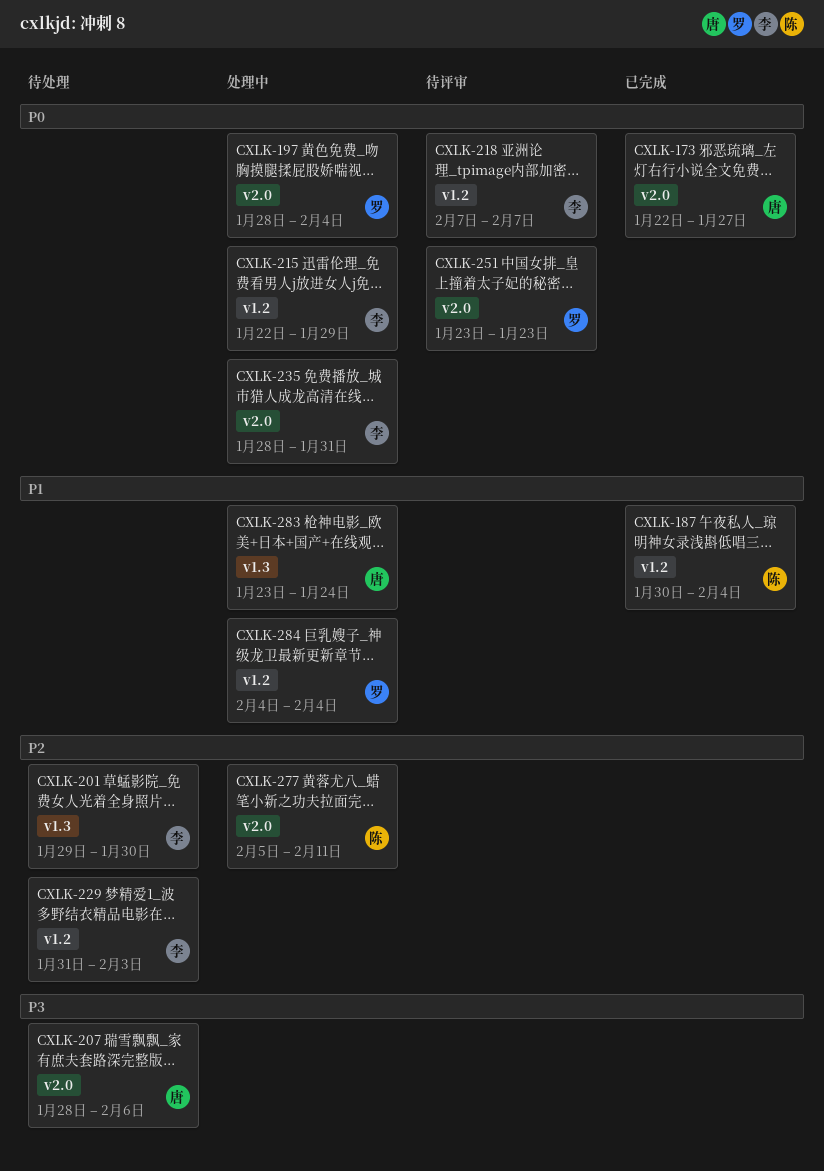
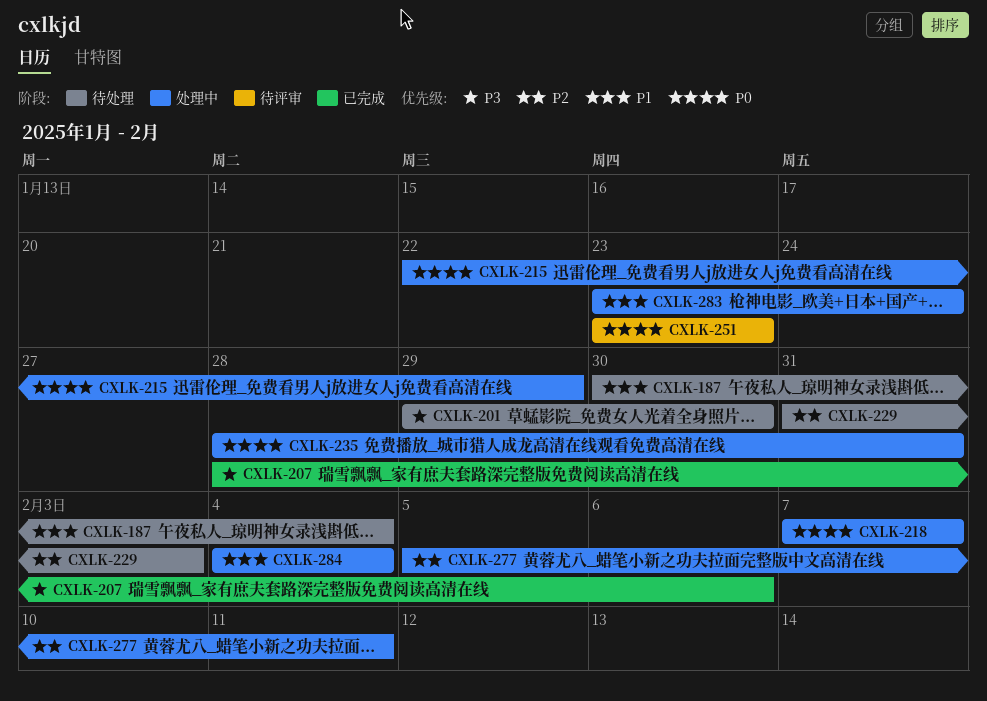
CXLK-173: present -> none
CXLK-187, status: 已完成 -> 待处理
CXLK-197: present -> none
CXLK-201, priority: P2 -> P3
CXLK-207, status: 待处理 -> 已完成
CXLK-218, status: 待评审 -> 处理中

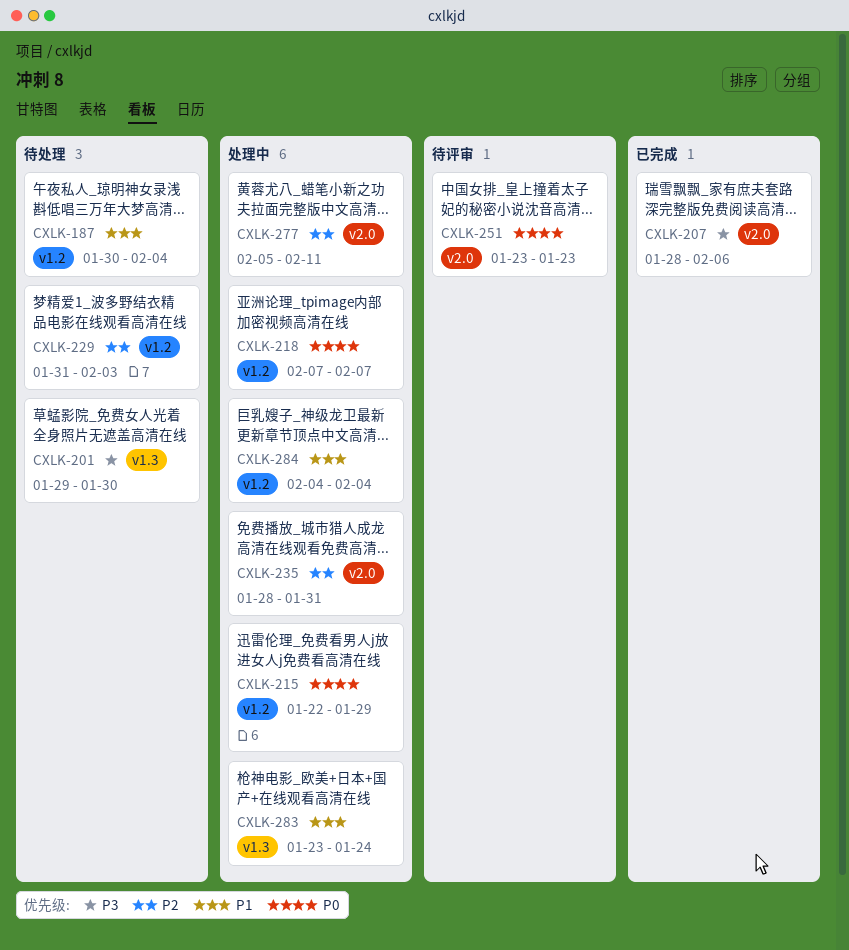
CXLK-235, priority: P0 -> P2

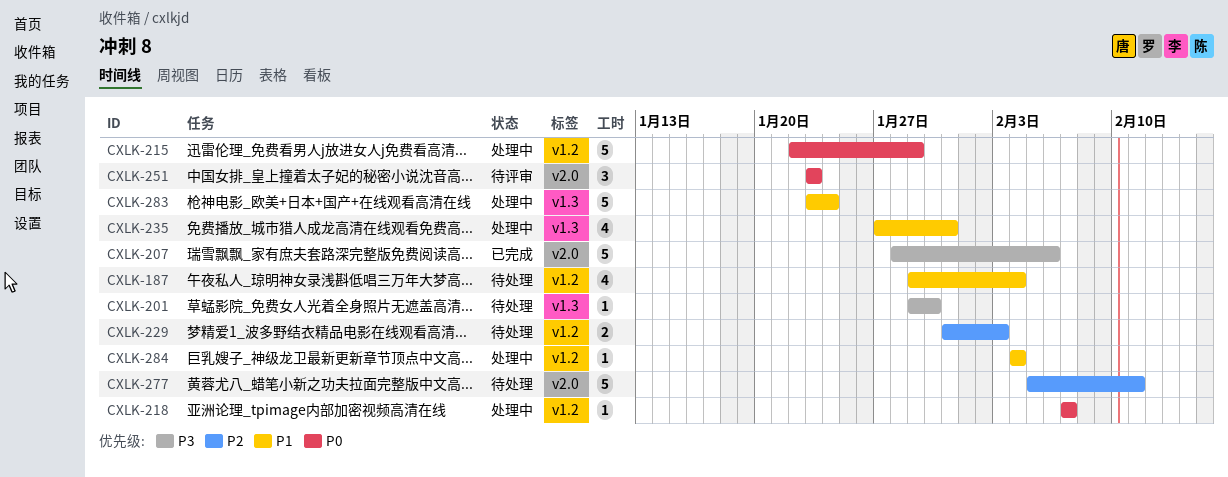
CXLK-187, start: Jan 30 -> Jan 29
CXLK-235, priority: P2 -> P1
CXLK-235, label: v2.0 -> v1.3
CXLK-235, start: Jan 28 -> Jan 27
CXLK-277, status: 处理中 -> 待处理

